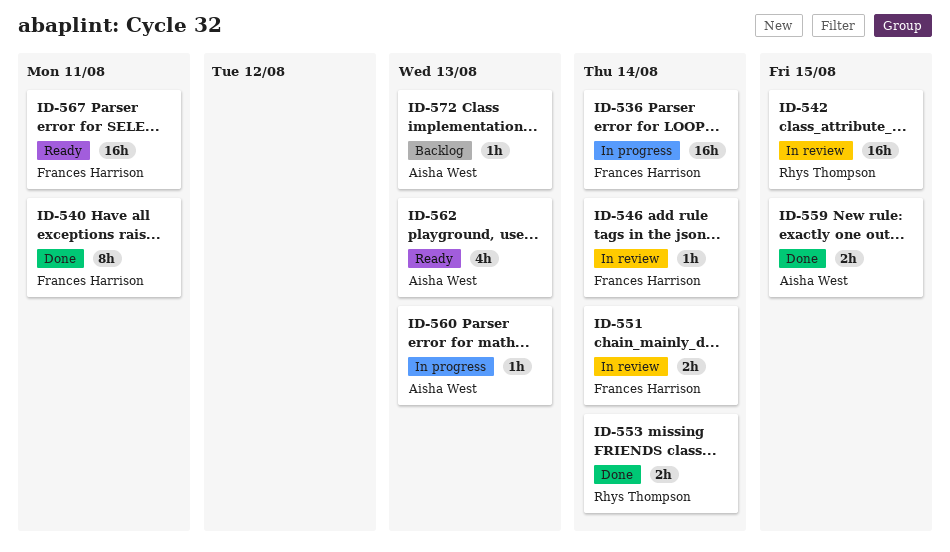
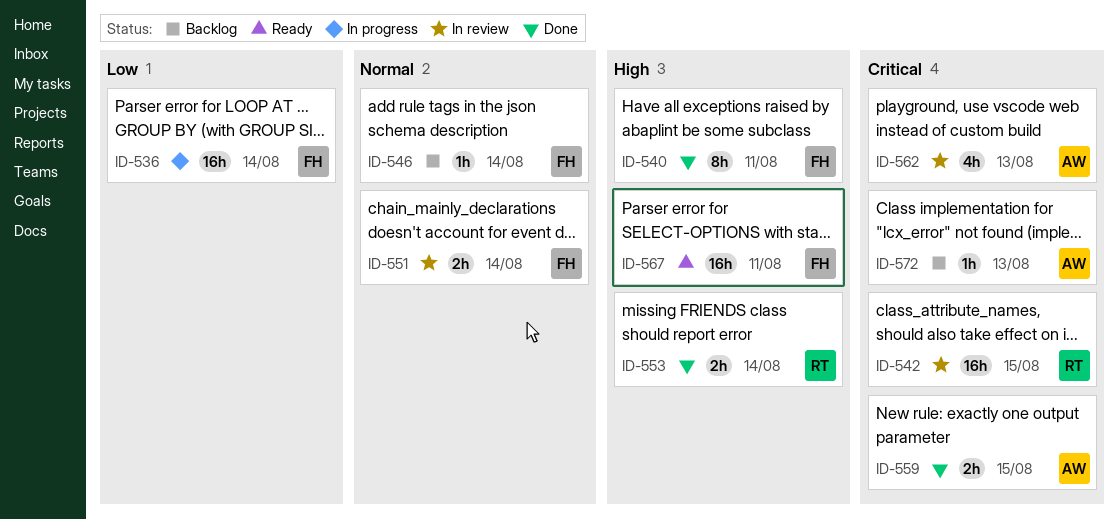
ID-546, status: In review -> Backlog
ID-560: present -> none
ID-562, status: Ready -> In review

